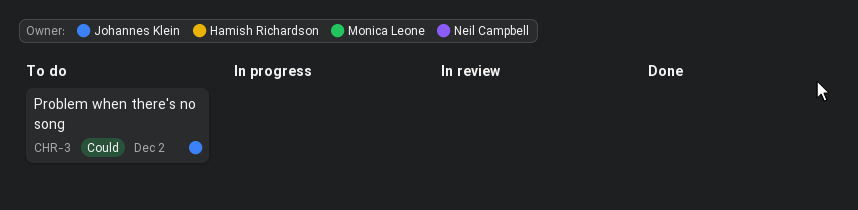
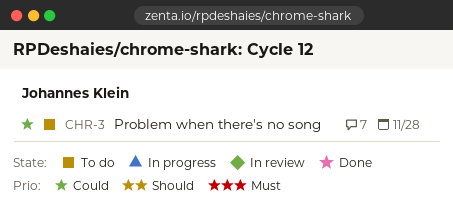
CHR-3, due: Dec 2 -> Nov 28

